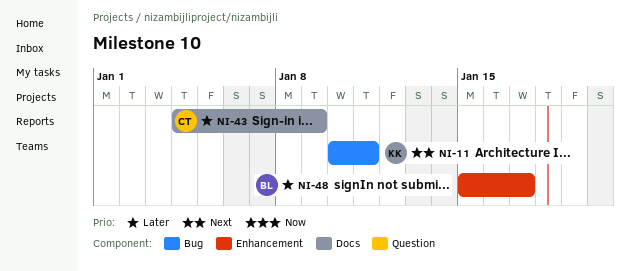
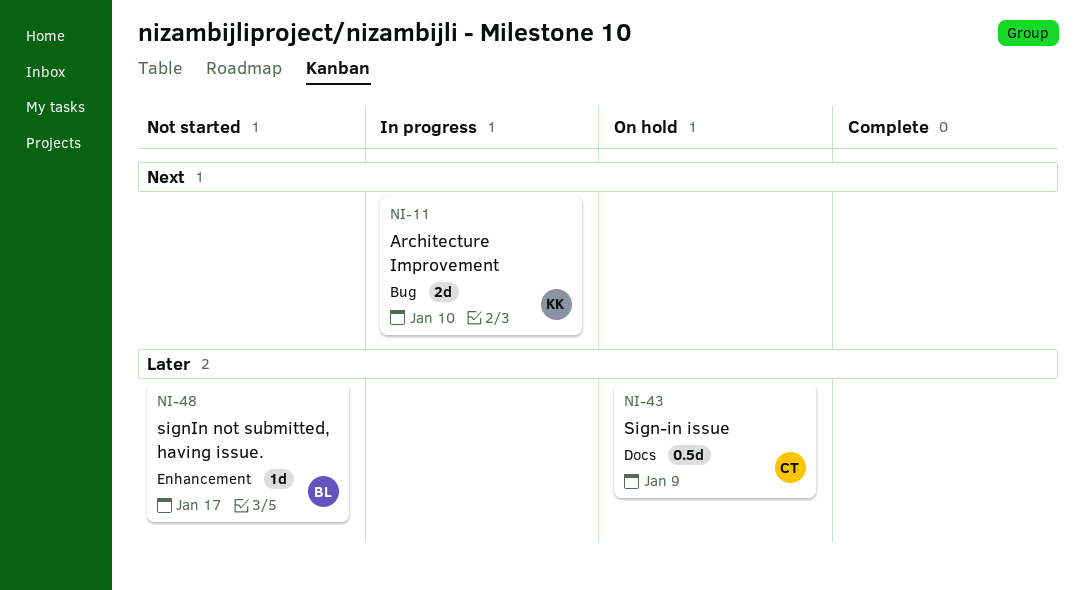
NI-11, due: Jan 11 -> Jan 10

